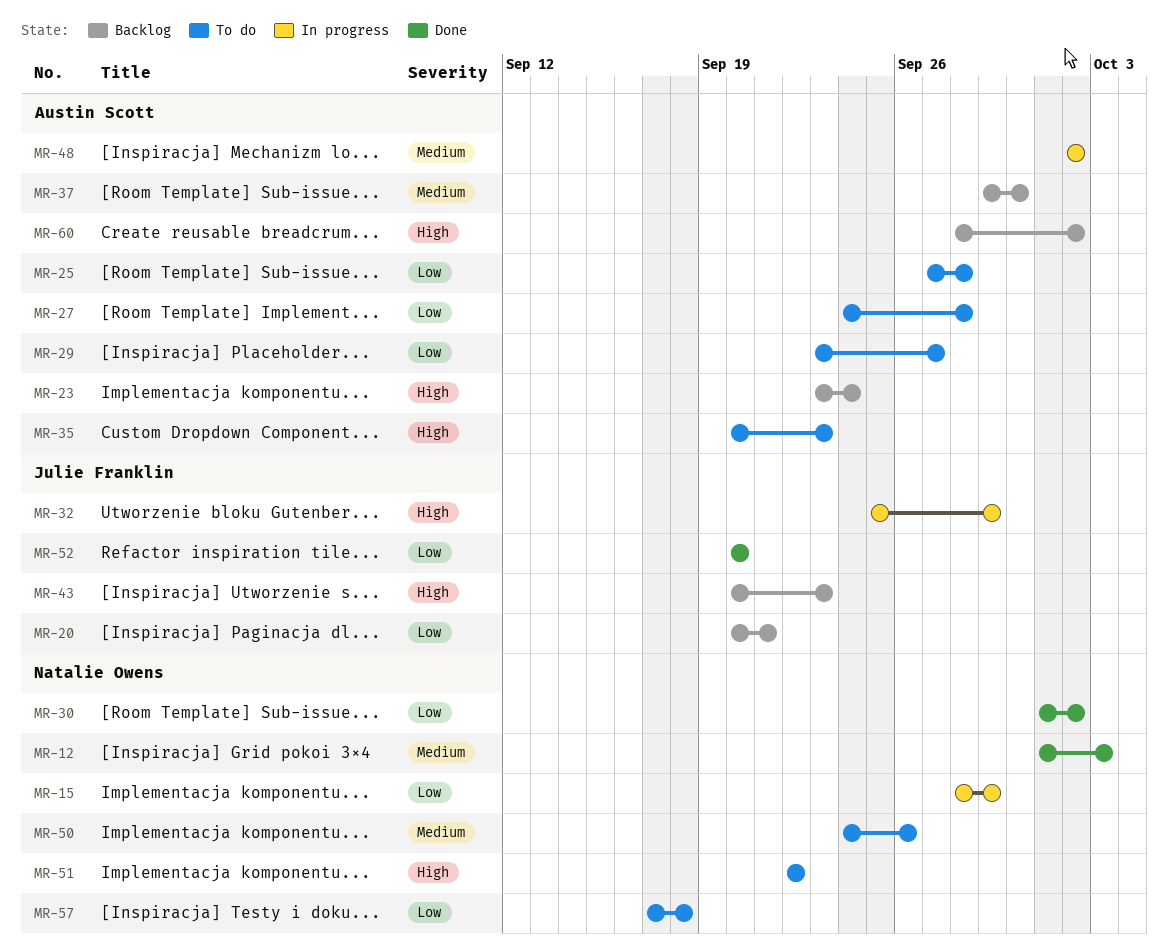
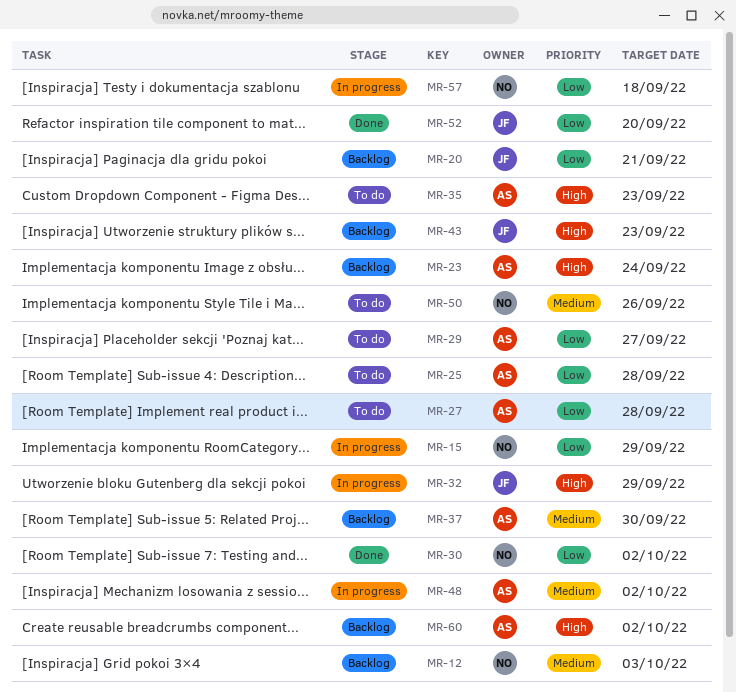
MR-12, status: Done -> Backlog
MR-51: present -> none
MR-57, status: To do -> In progress

